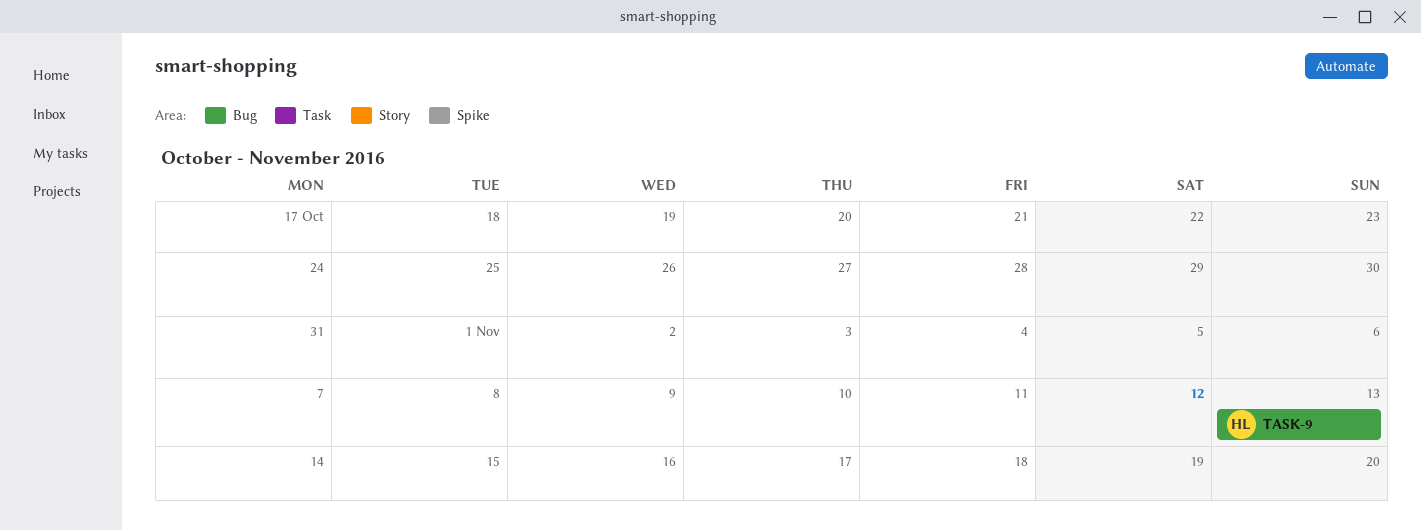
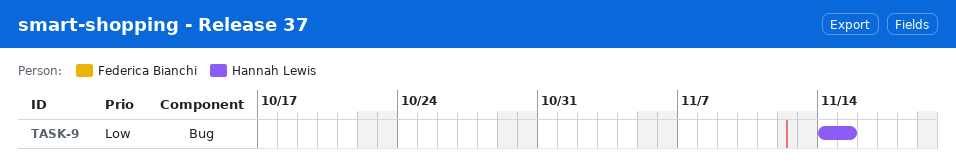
TASK-9, start: Nov 13 -> Nov 14
TASK-9, due: Nov 13 -> Nov 15

